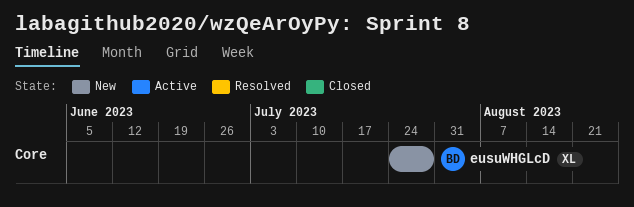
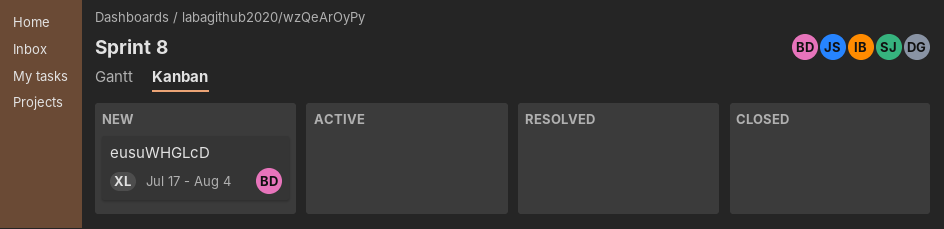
eusuWHGLcD, start: Jul 24 -> Jul 17
eusuWHGLcD, due: Jul 28 -> Aug 4

